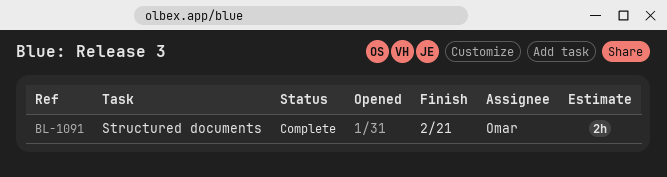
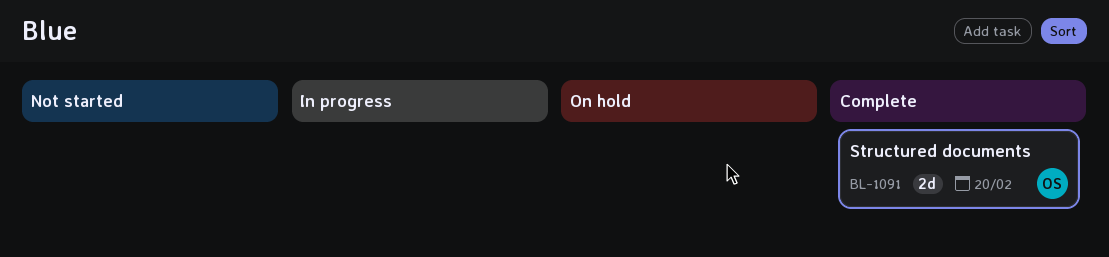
BL-1091, estimate: 2h -> 2d
BL-1091, due: Feb 21 -> Feb 20

